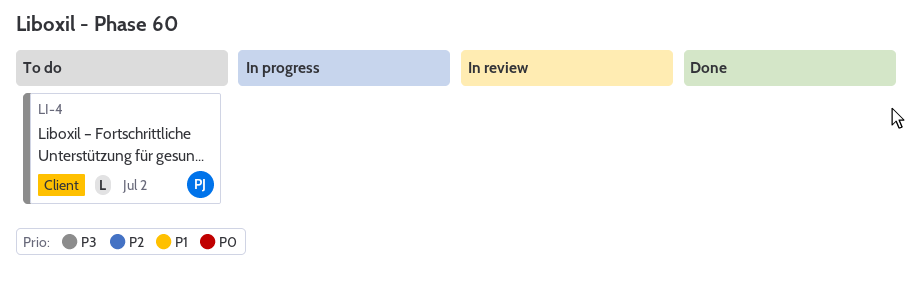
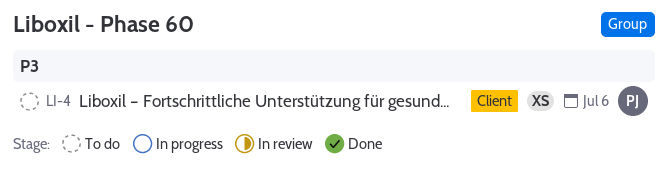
LI-4, estimate: L -> XS
LI-4, due: Jul 2 -> Jul 6

